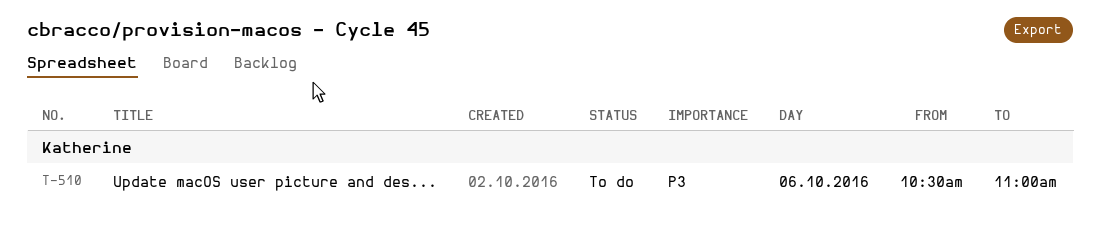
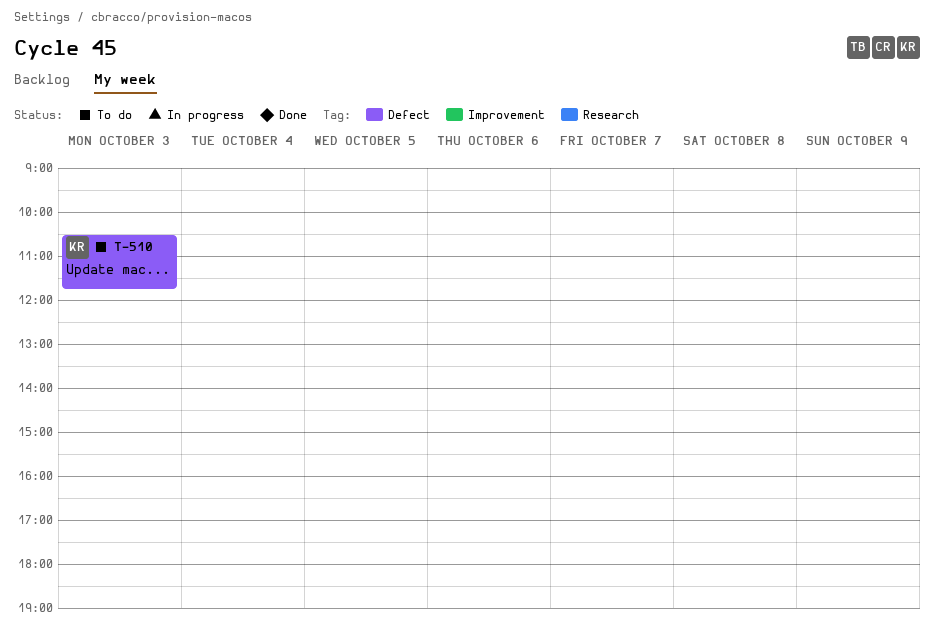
T-510, day: Oct 6 -> Oct 3
T-510, ends: 11:00 -> 11:45

